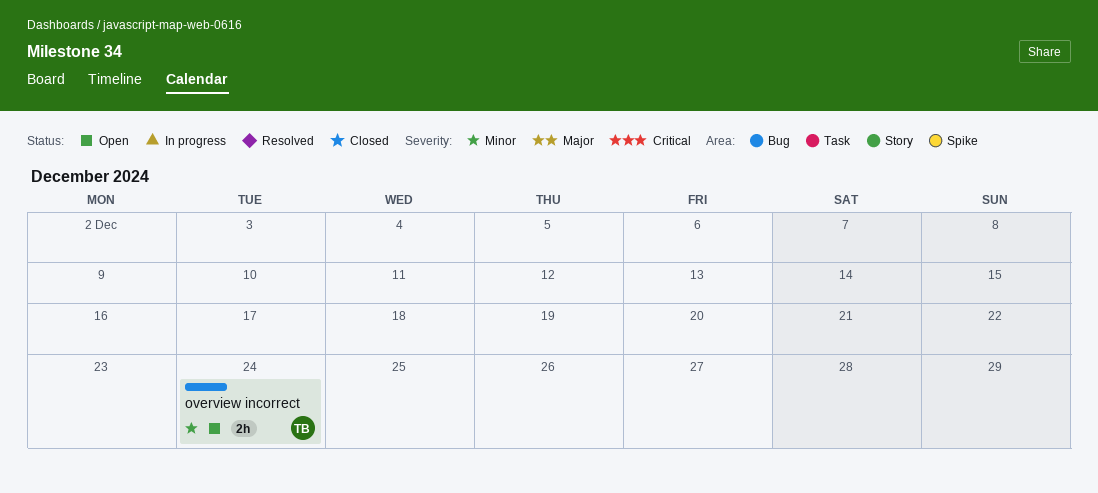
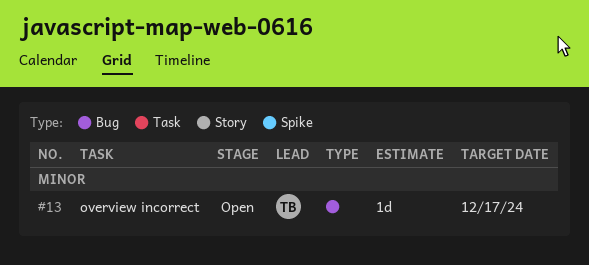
overview incorrect, estimate: 2h -> 1d
overview incorrect, due: Dec 24 -> Dec 17

